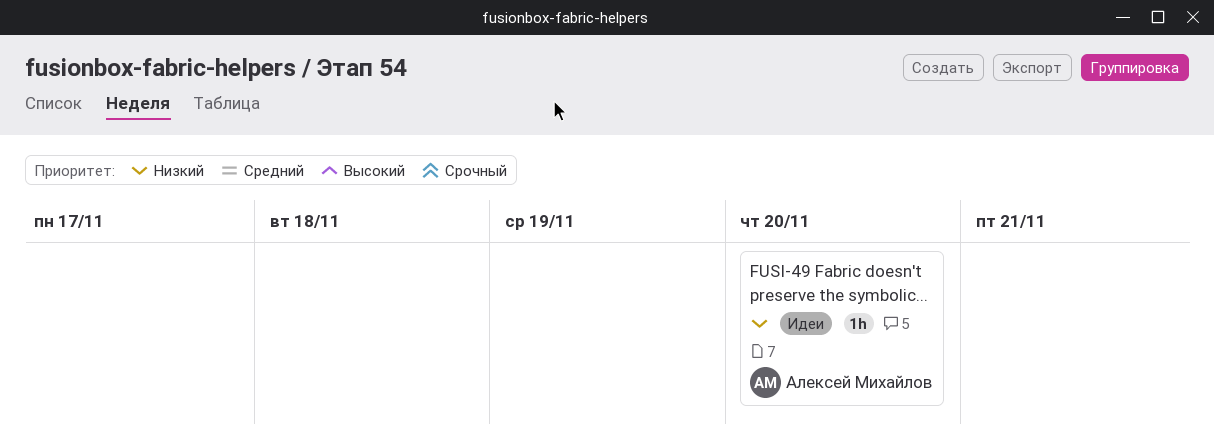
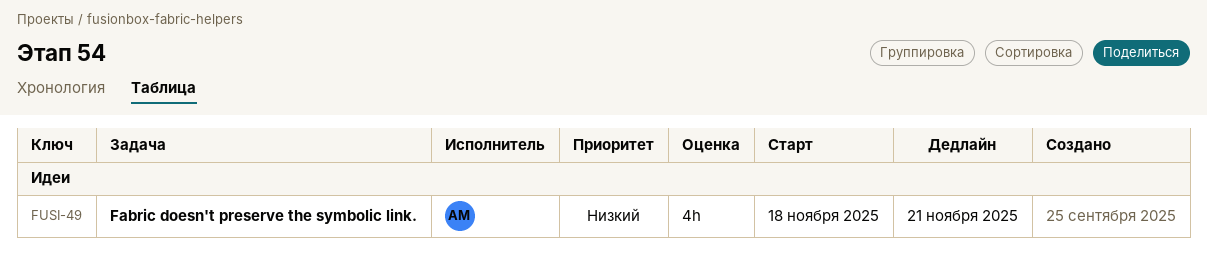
FUSI-49, estimate: 1h -> 4h
FUSI-49, due: Nov 20 -> Nov 21

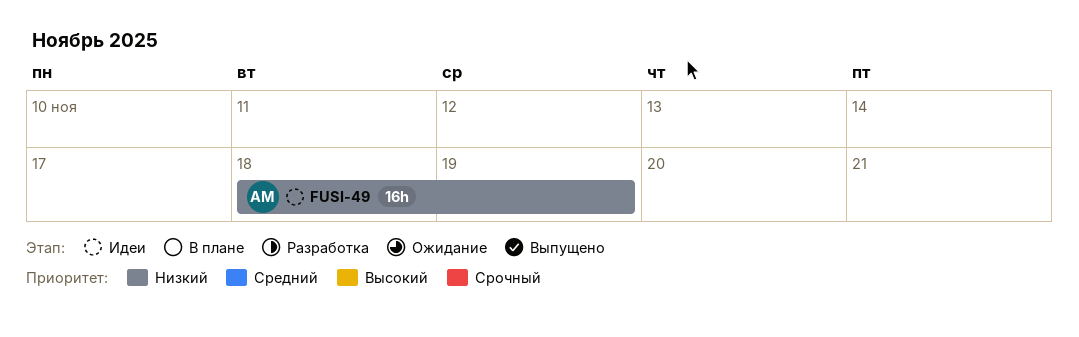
FUSI-49, estimate: 4h -> 16h
FUSI-49, due: Nov 21 -> Nov 19

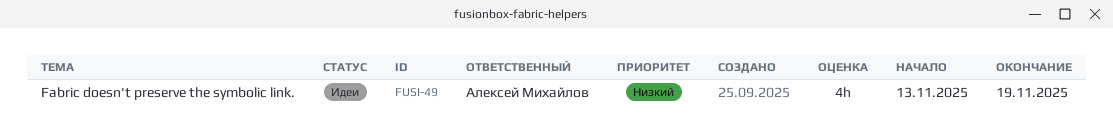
FUSI-49, estimate: 16h -> 4h
FUSI-49, start: Nov 18 -> Nov 13

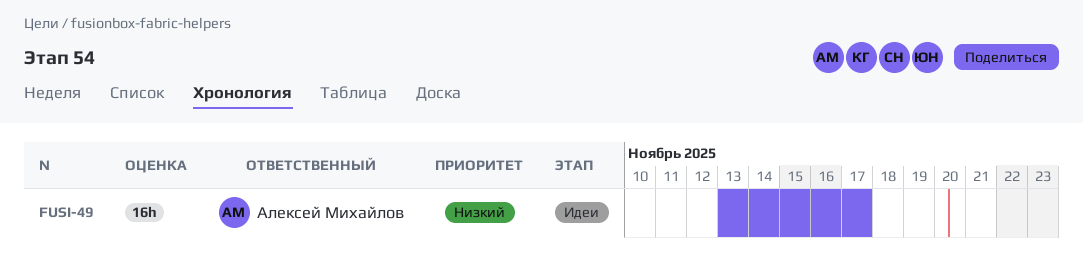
FUSI-49, estimate: 4h -> 16h
FUSI-49, due: Nov 19 -> Nov 17

